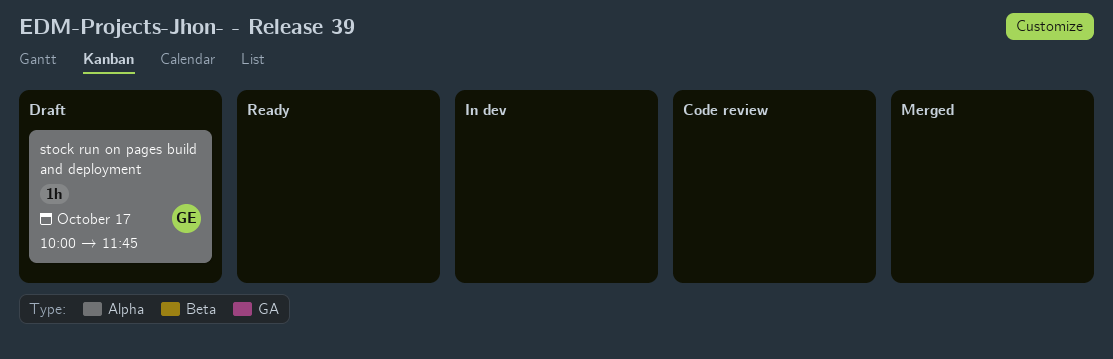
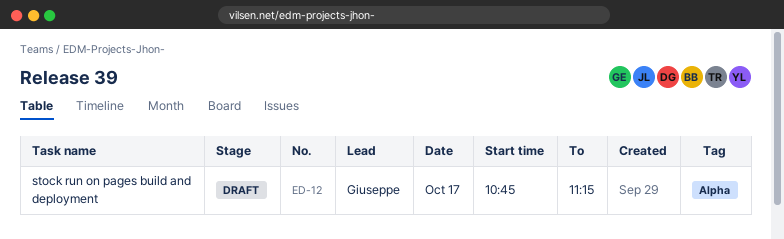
stock run on pages build and deployment, begins: 10:00 -> 10:45
stock run on pages build and deployment, ends: 11:45 -> 11:15

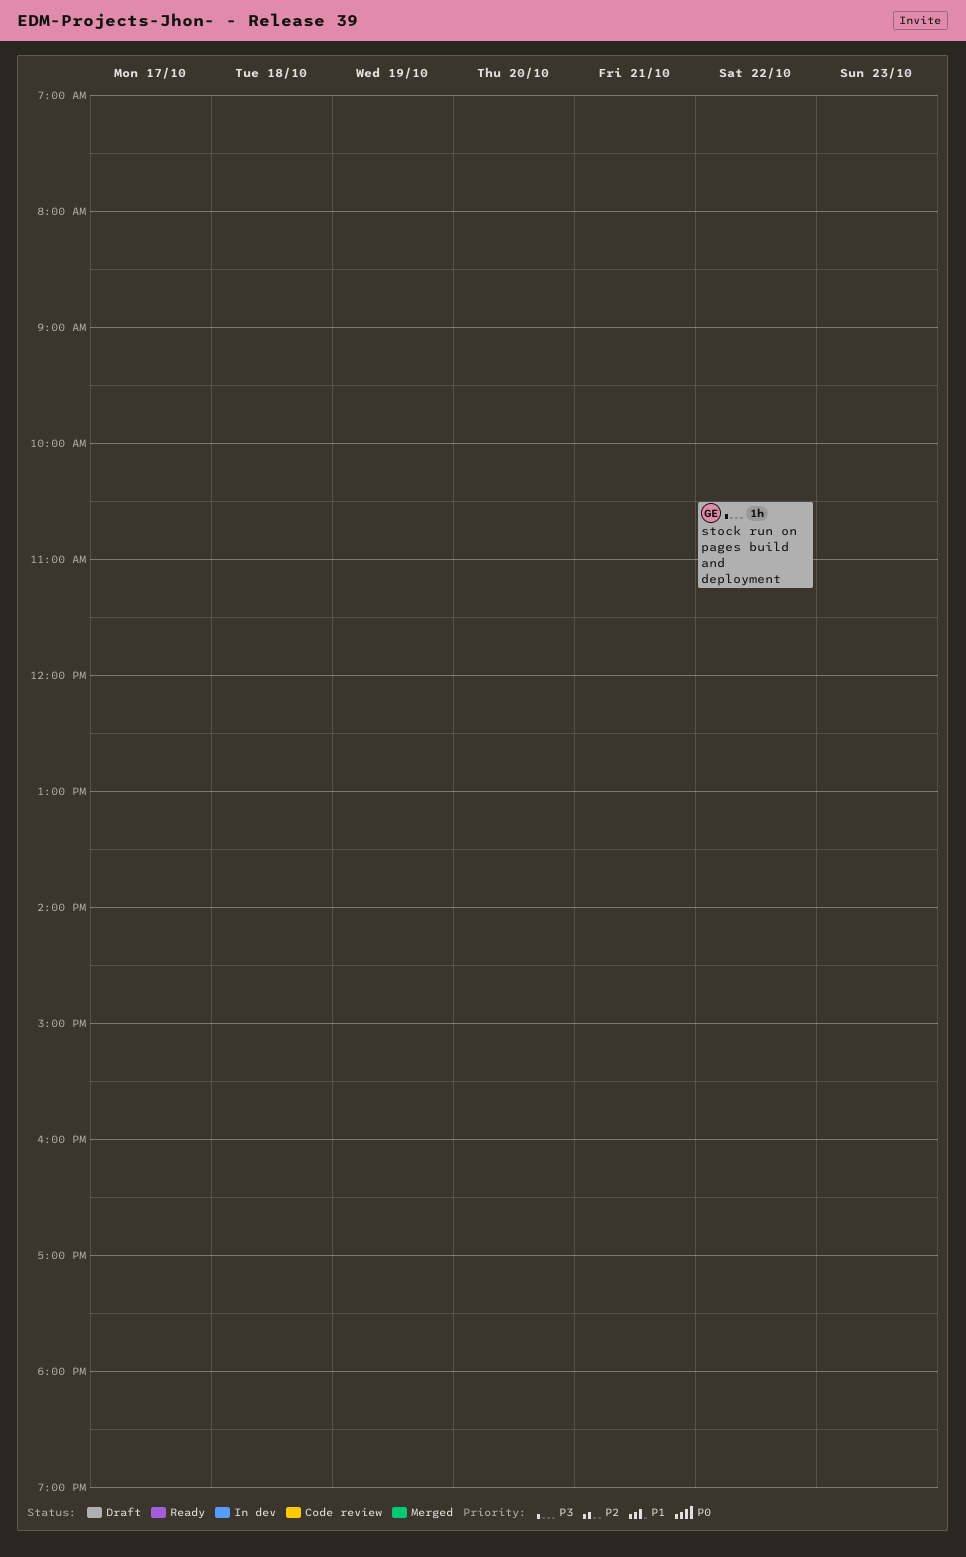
stock run on pages build and deployment, day: Oct 17 -> Oct 22
stock run on pages build and deployment, begins: 10:45 -> 10:30

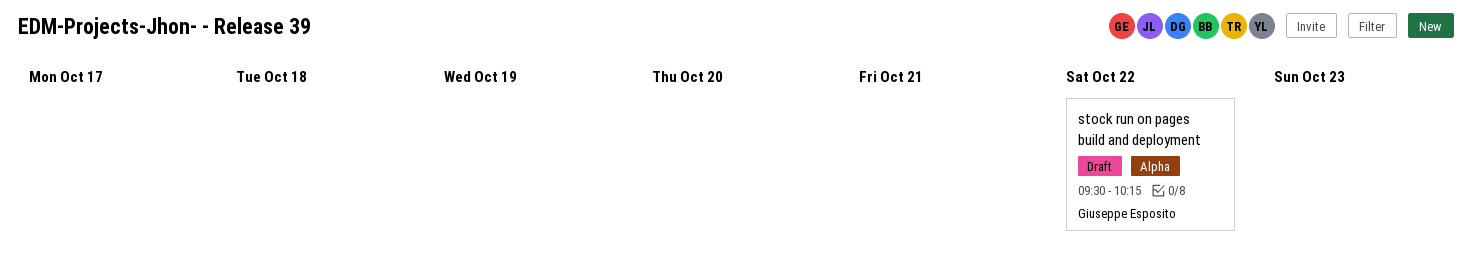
stock run on pages build and deployment, begins: 10:30 -> 09:30
stock run on pages build and deployment, ends: 11:15 -> 10:15

